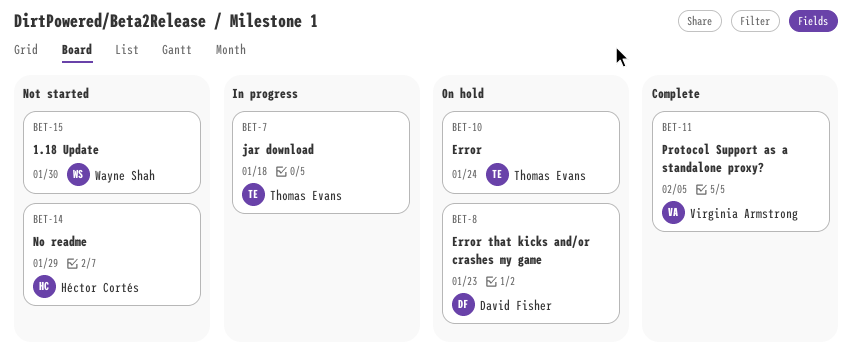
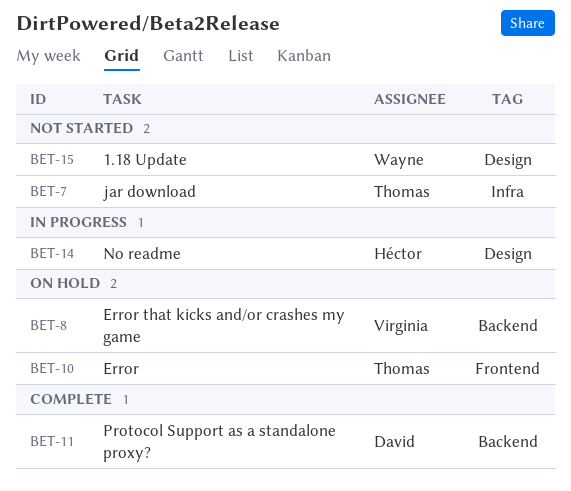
BET-7, status: In progress -> Not started
BET-8, owner: David Fisher -> Virginia Armstrong
BET-11, owner: Virginia Armstrong -> David Fisher
BET-14, status: Not started -> In progress

